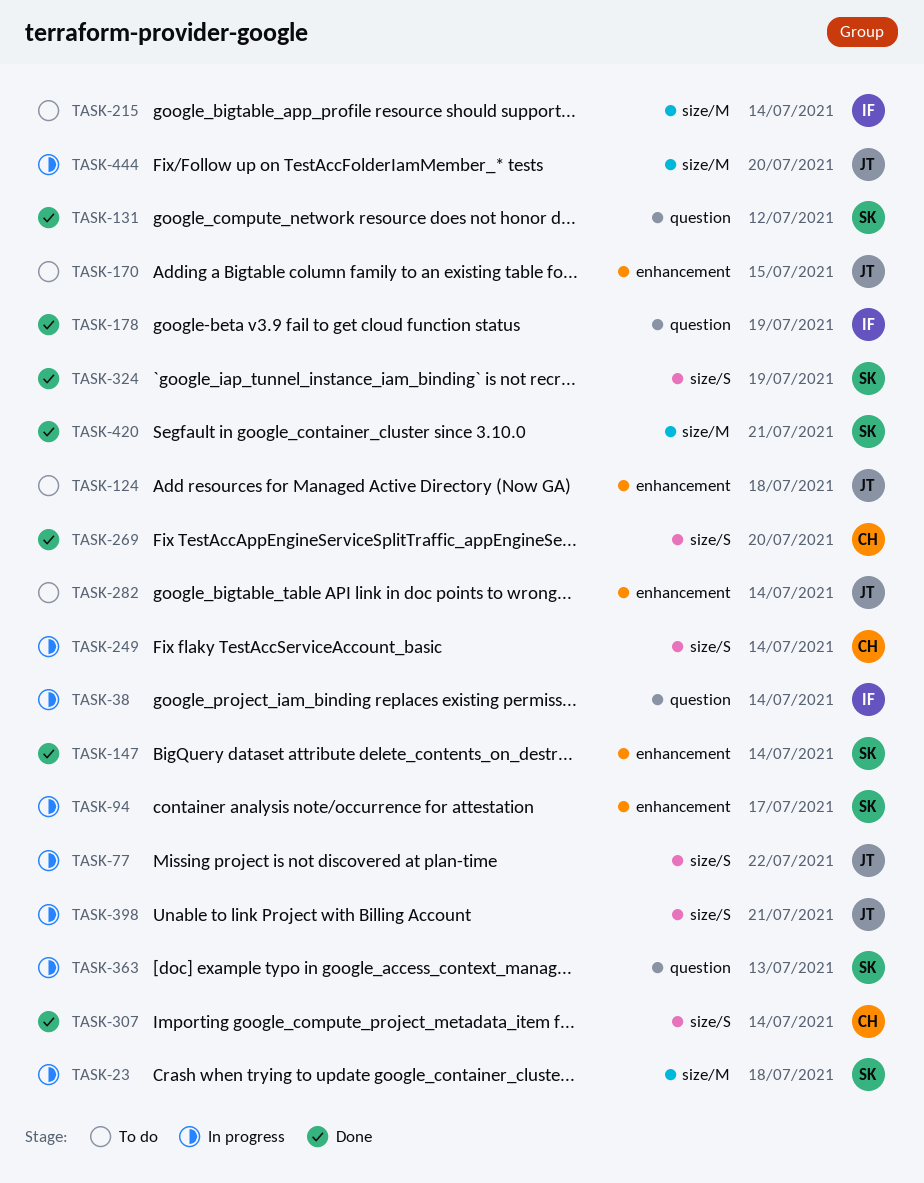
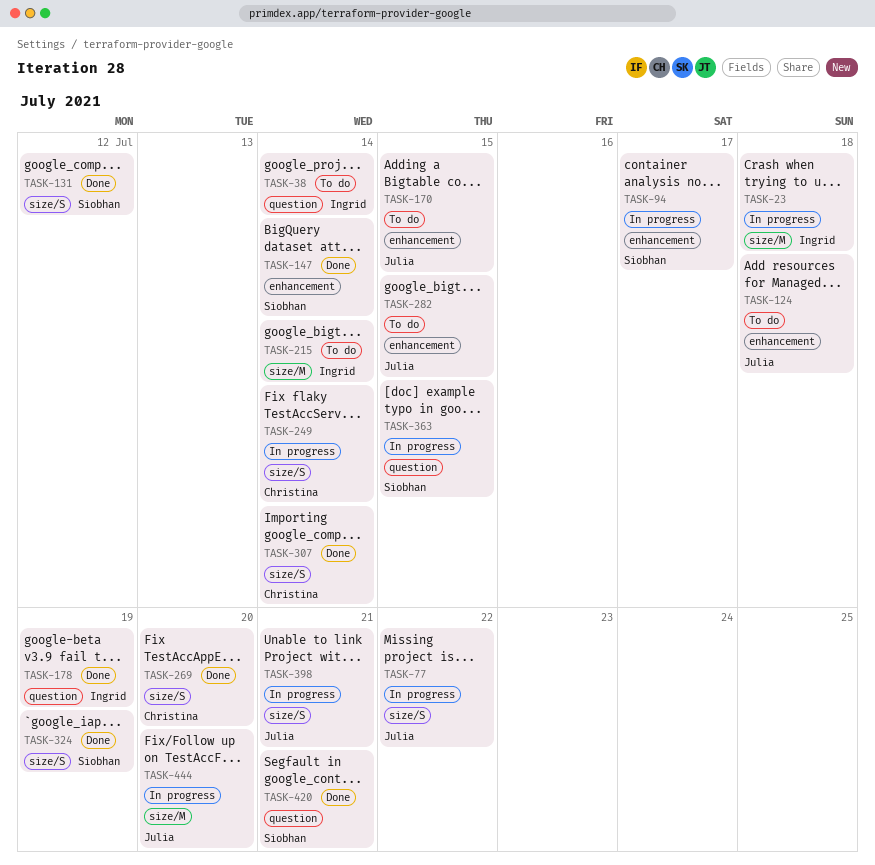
TASK-23, owner: Siobhan -> Ingrid
TASK-38, status: In progress -> To do
TASK-131, label: question -> size/S
TASK-282, due: Jul 14 -> Jul 15
TASK-363, due: Jul 13 -> Jul 15
TASK-420, label: size/M -> question

